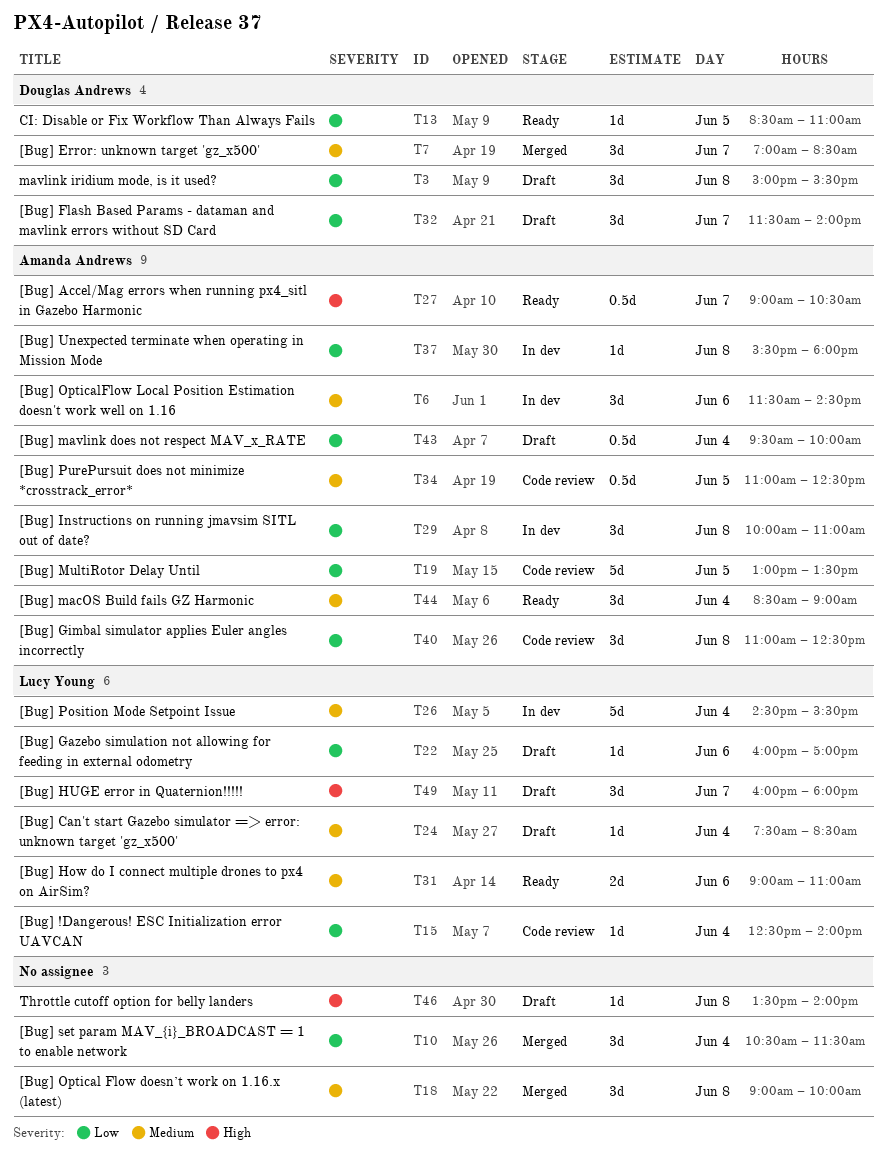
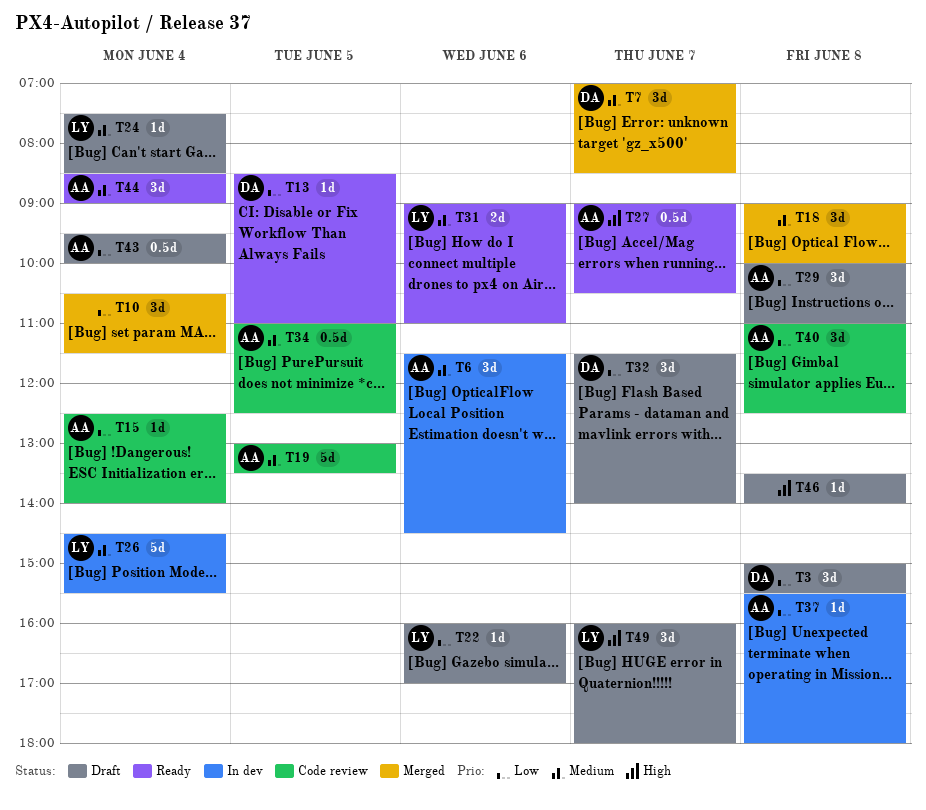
T15, owner: Lucy Young -> Amanda Andrews
T19, priority: Low -> Medium
T29, status: In dev -> Draft

